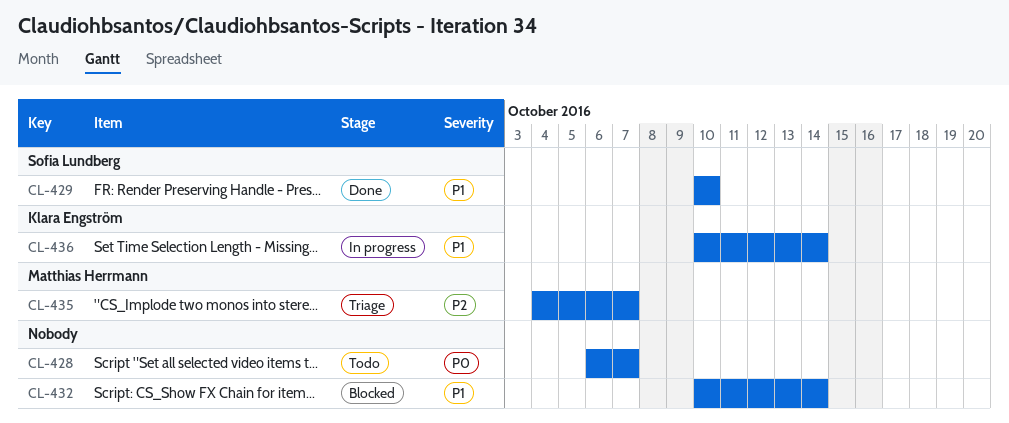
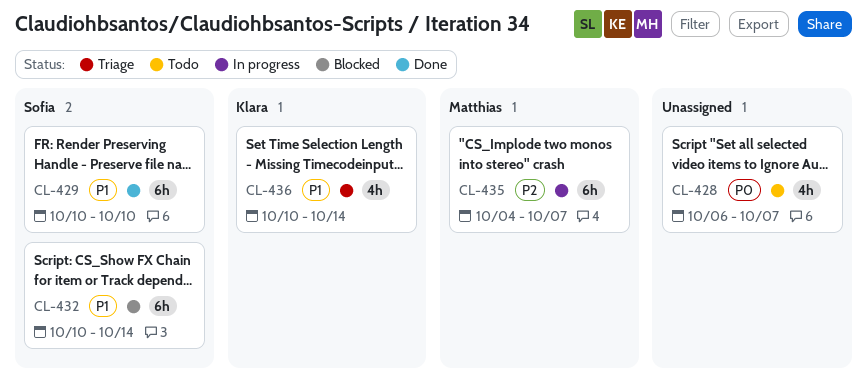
CL-432, owner: none -> Sofia Lundberg
CL-435, status: Triage -> In progress
CL-436, status: In progress -> Triage

